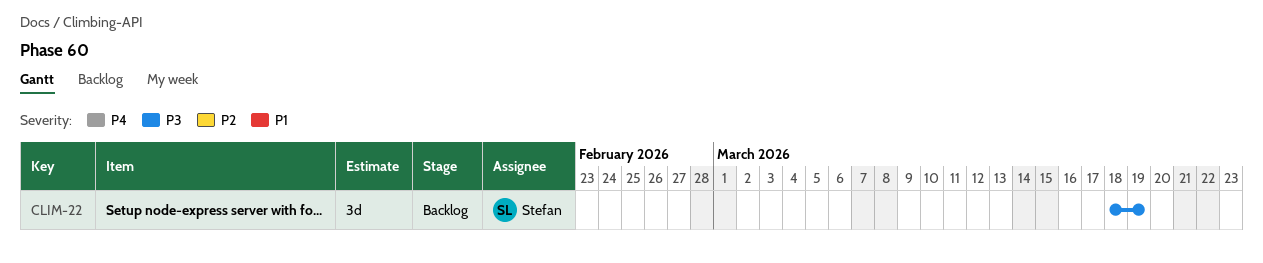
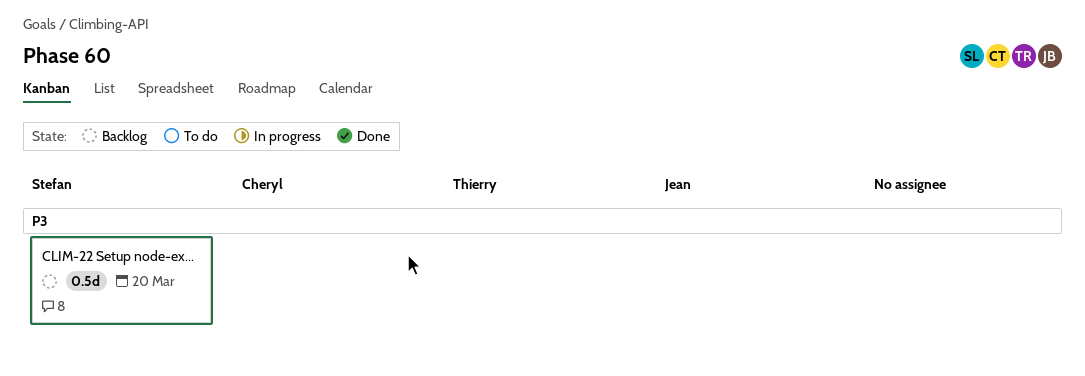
CLIM-22, estimate: 3d -> 0.5d
CLIM-22, due: Mar 19 -> Mar 20

